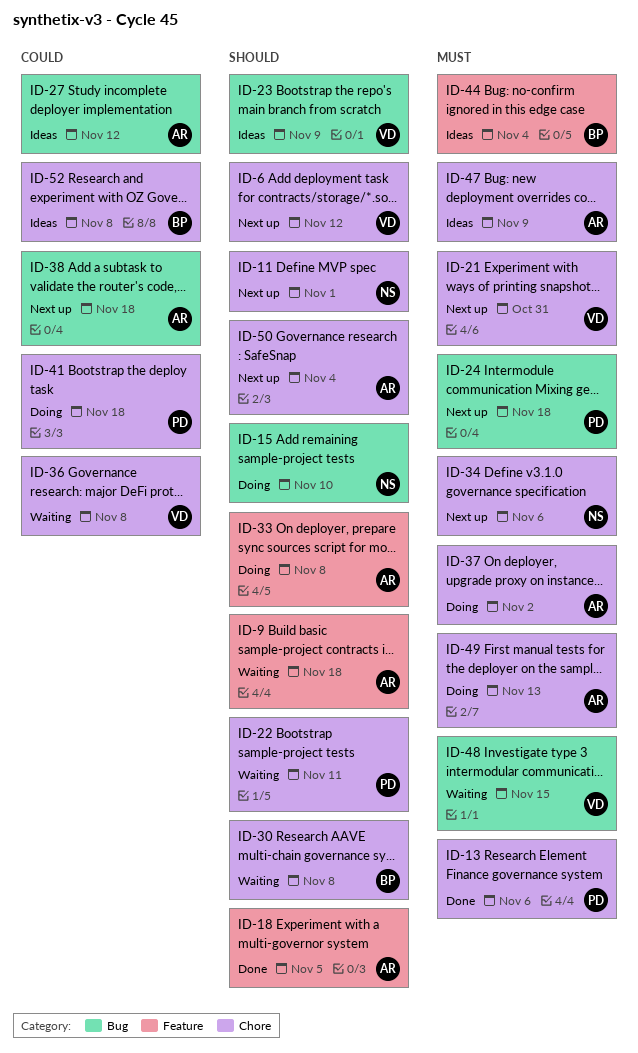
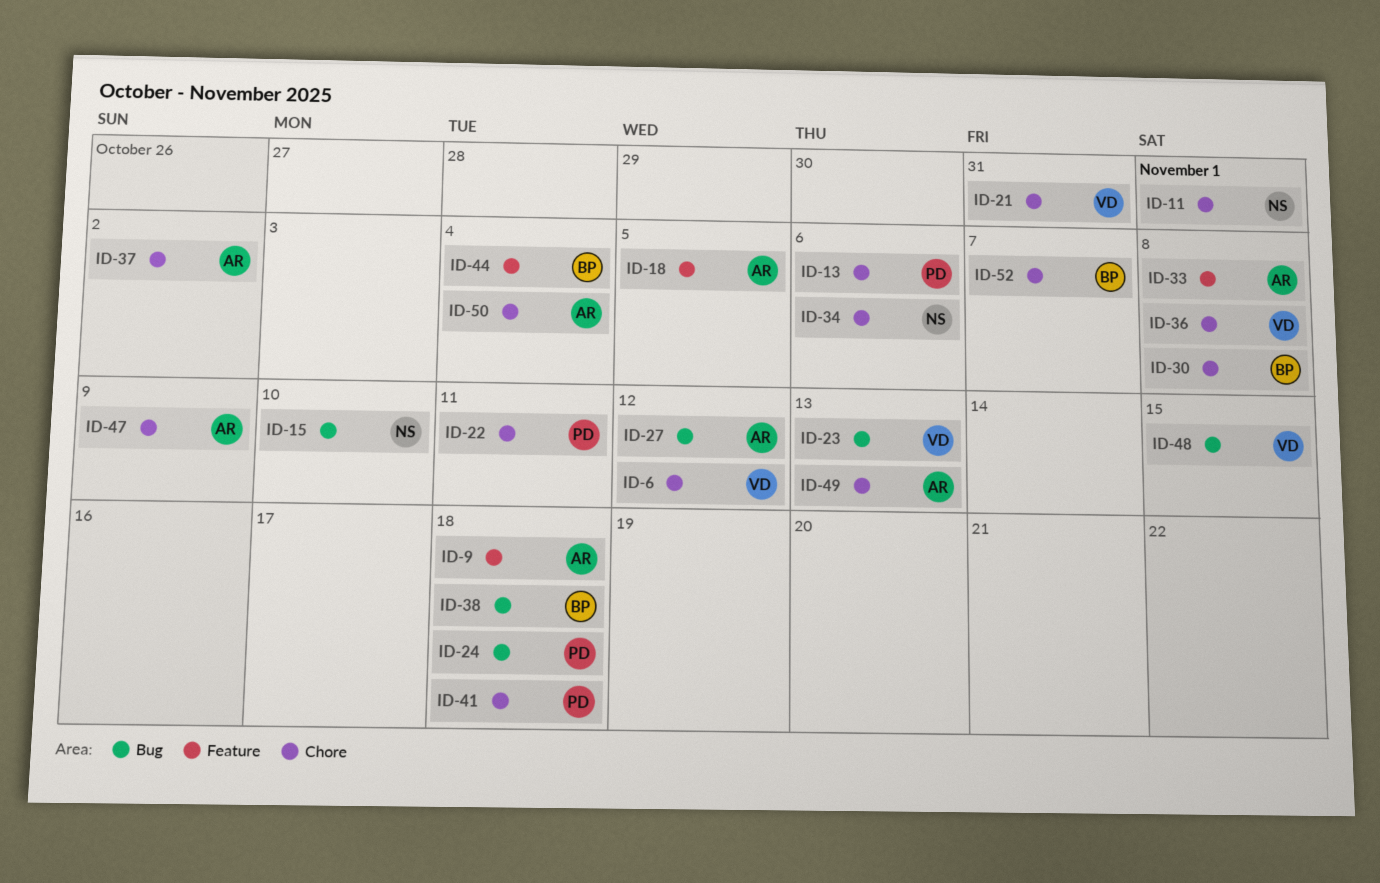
ID-23, due: Nov 9 -> Nov 13
ID-38, owner: AR -> BP
ID-52, due: Nov 8 -> Nov 7

